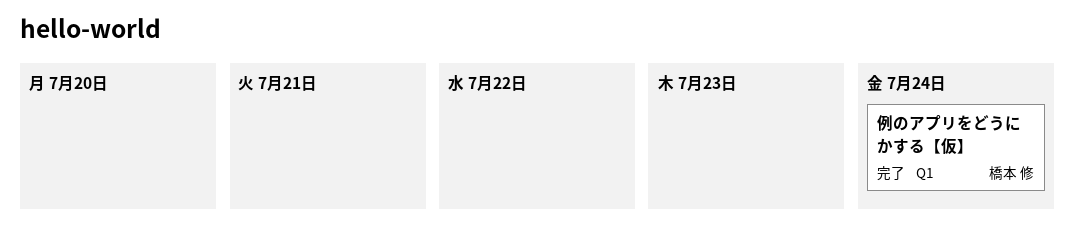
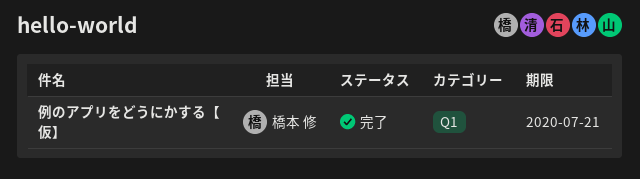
例のアプリをどうにかする【仮】, due: Jul 24 -> Jul 21

